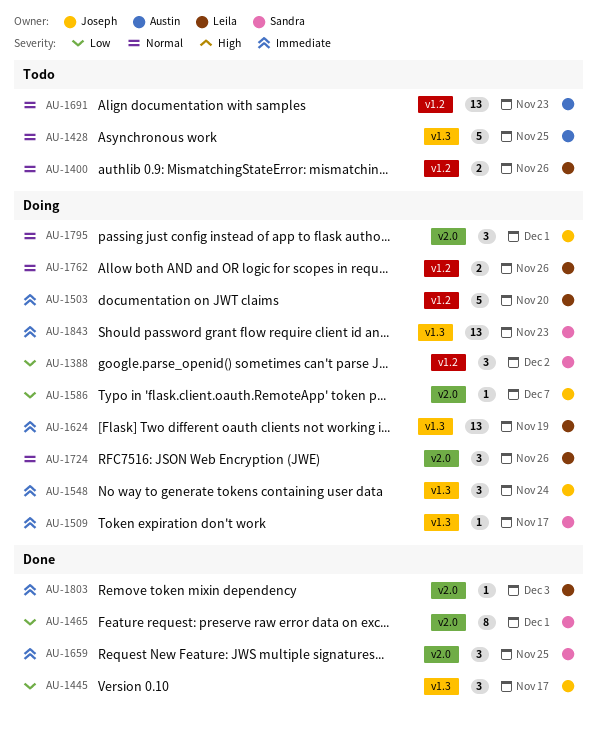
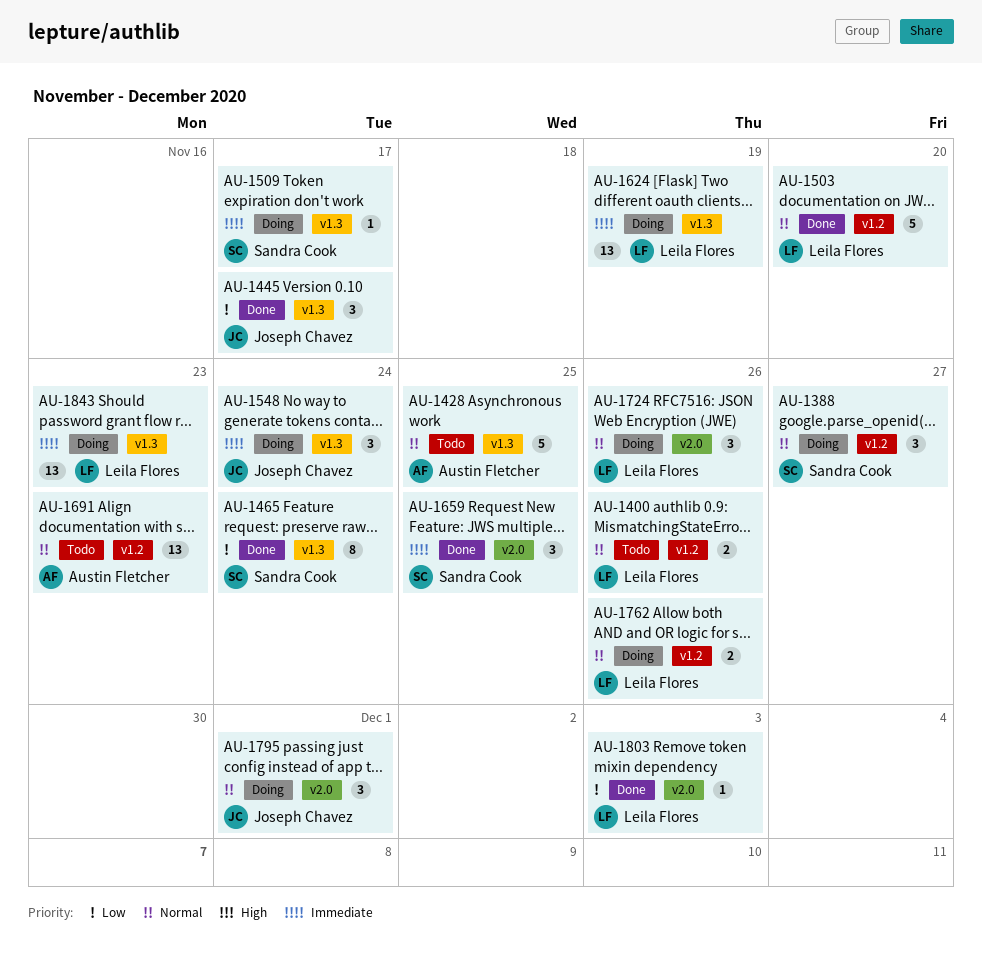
AU-1388, priority: Low -> Normal
AU-1388, due: Dec 2 -> Nov 27
AU-1465, label: v2.0 -> v1.3
AU-1465, due: Dec 1 -> Nov 24
AU-1503, status: Doing -> Done
AU-1503, priority: Immediate -> Normal
AU-1586: present -> none
AU-1803, priority: Immediate -> Low
AU-1843, owner: Sandra Cook -> Leila Flores

